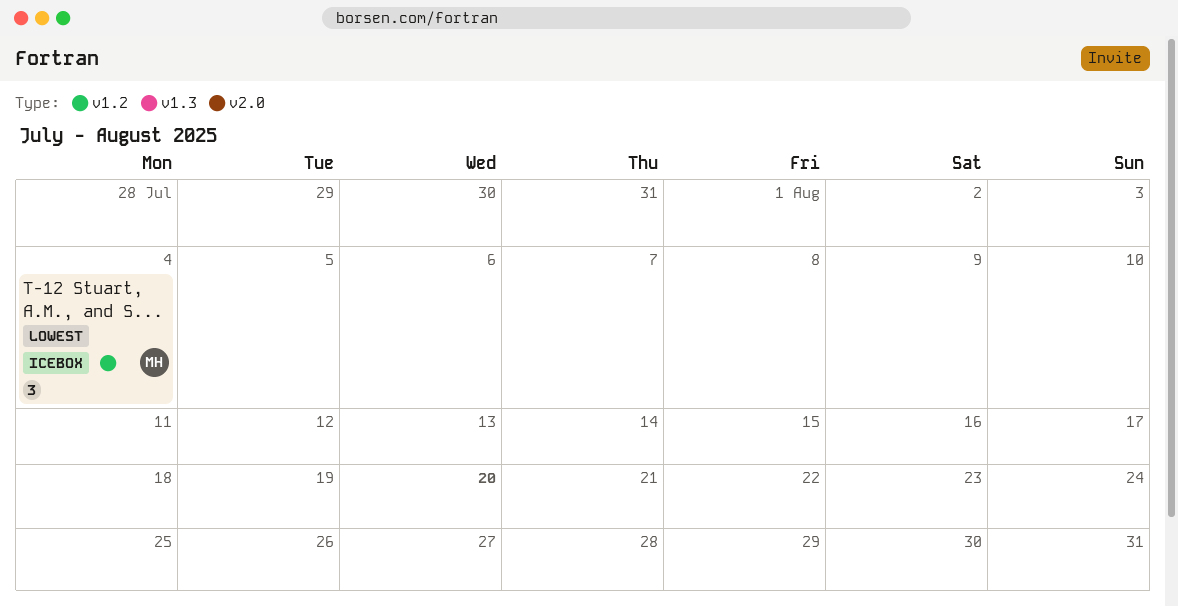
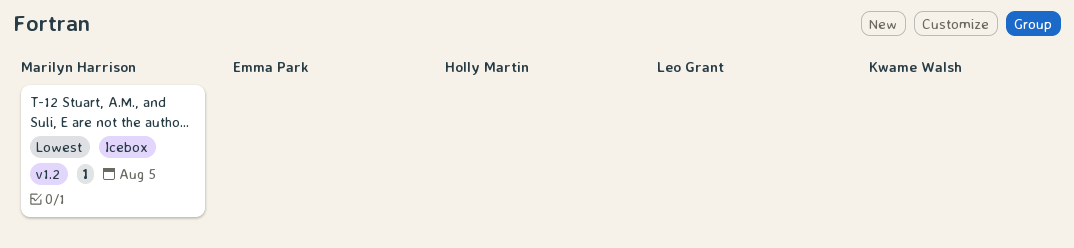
T-12, estimate: 3 -> 1
T-12, due: Aug 4 -> Aug 5

